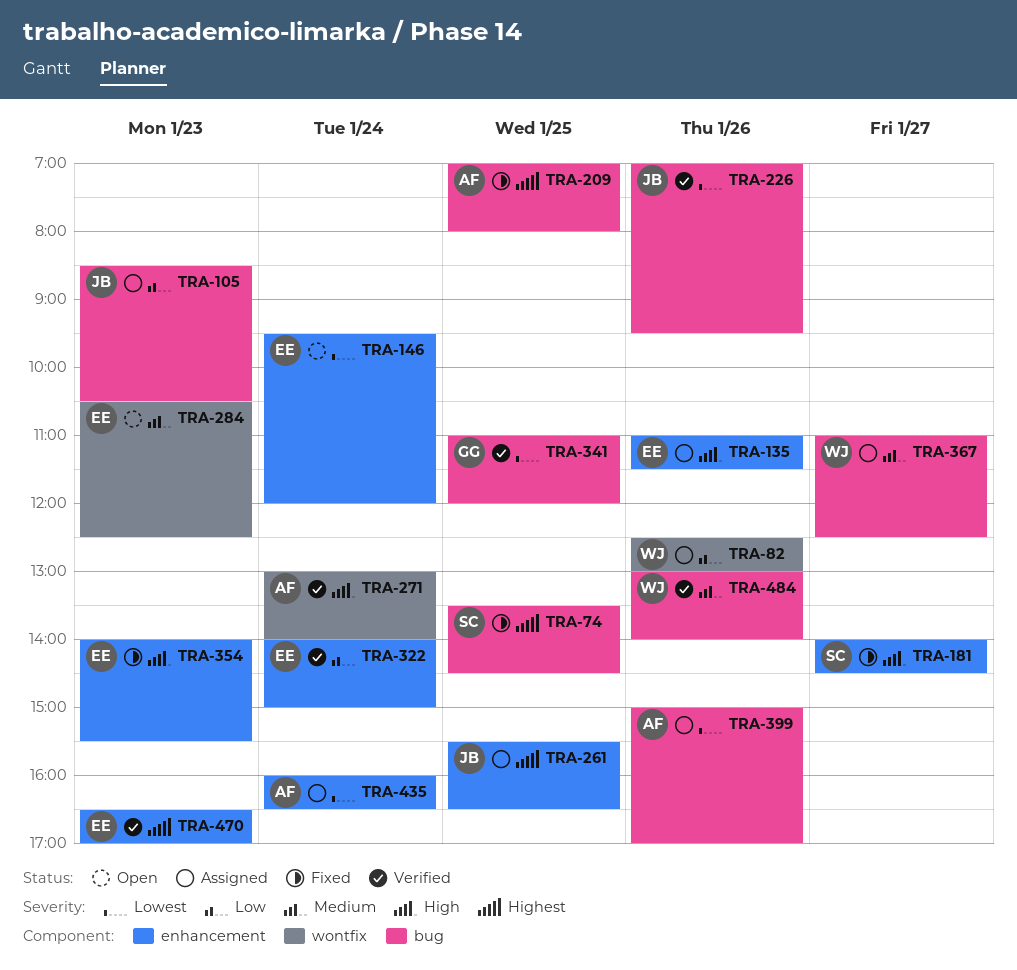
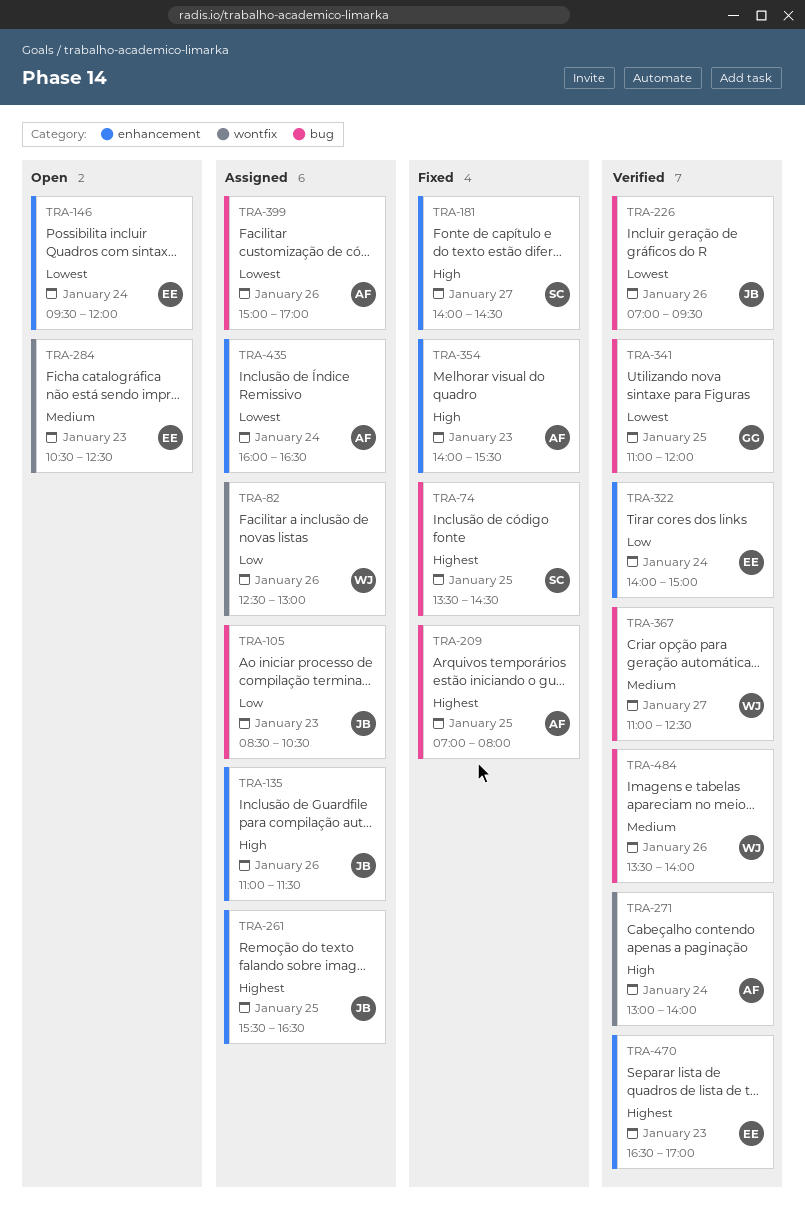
TRA-135, owner: EE -> JB
TRA-354, owner: EE -> AF
TRA-367, status: Assigned -> Verified
TRA-484, begins: 13:00 -> 13:30

